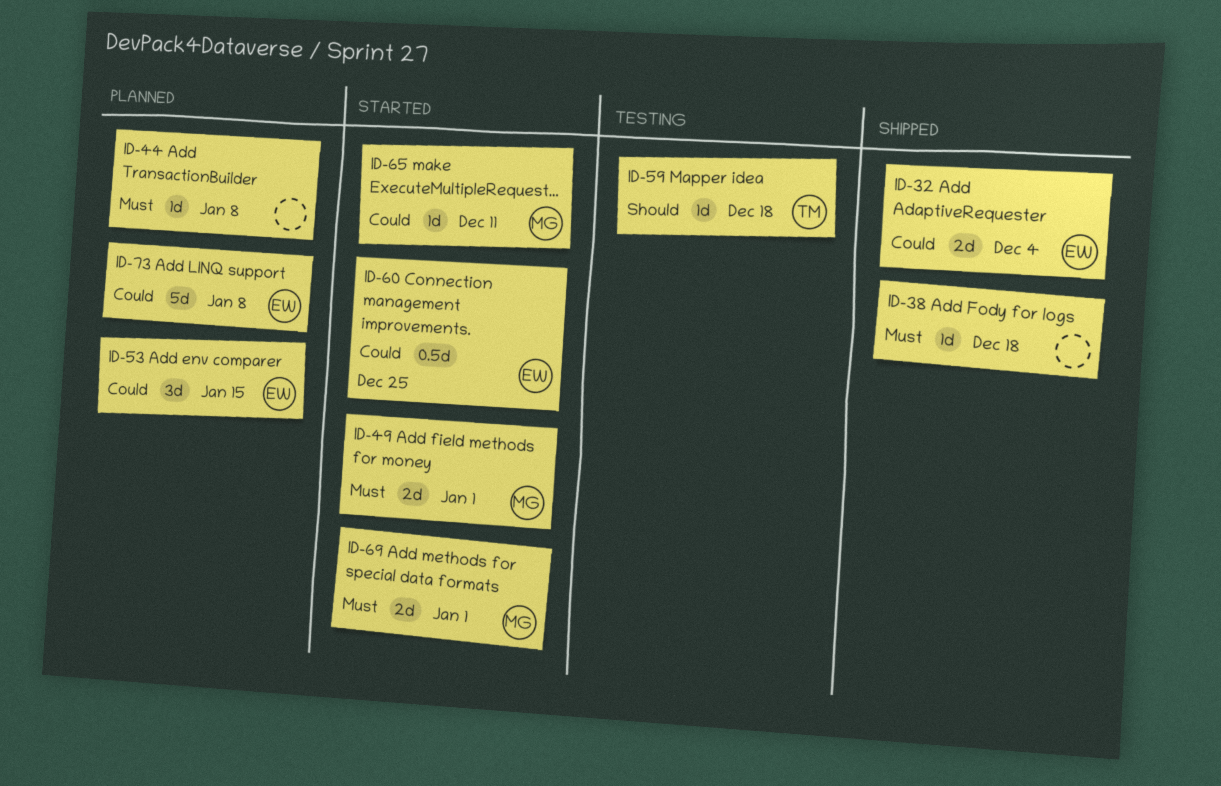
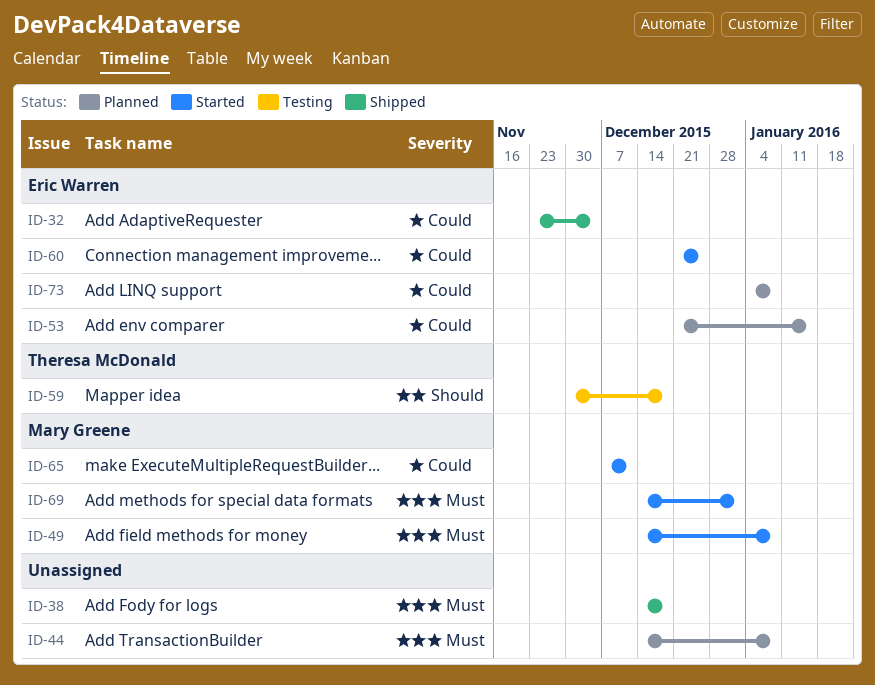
ID-49, due: Jan 1 -> Jan 8

